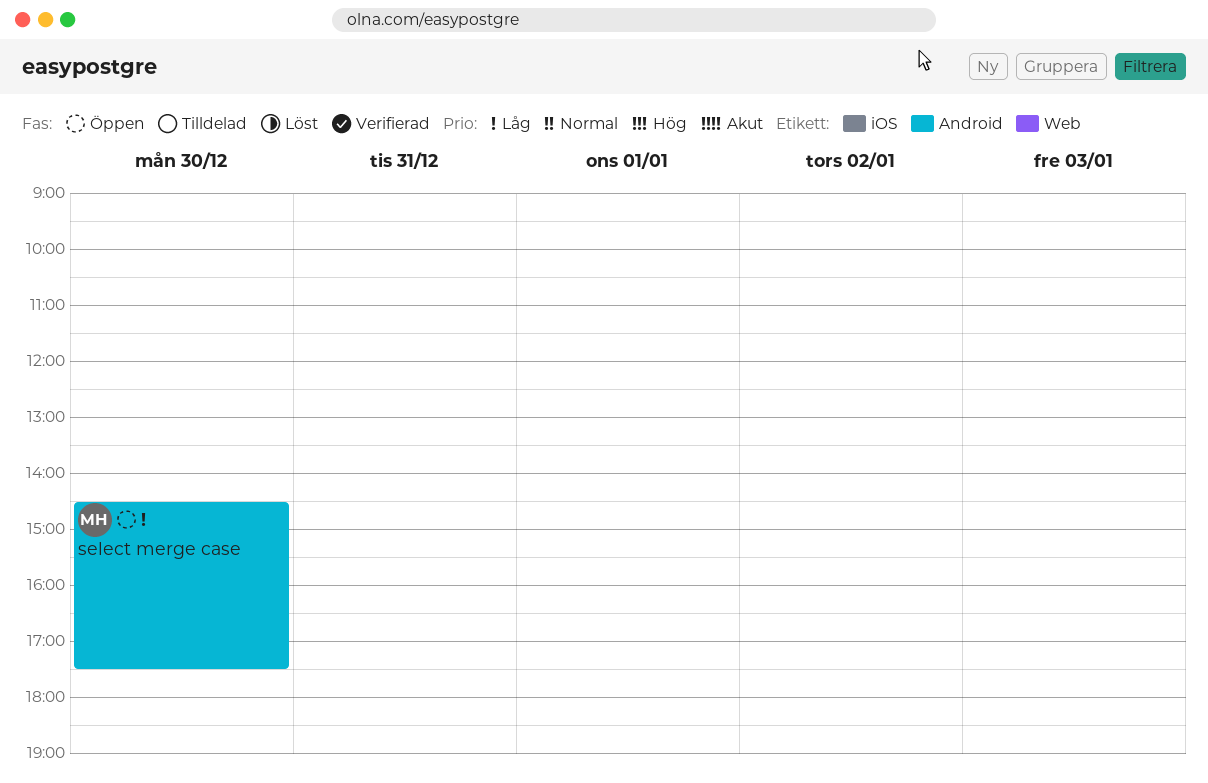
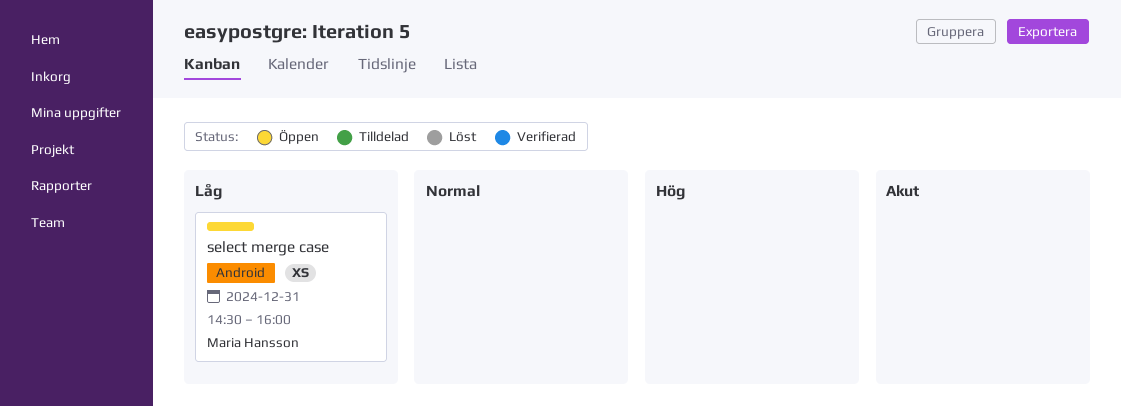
select merge case, day: Dec 30 -> Dec 31
select merge case, ends: 17:30 -> 16:00

